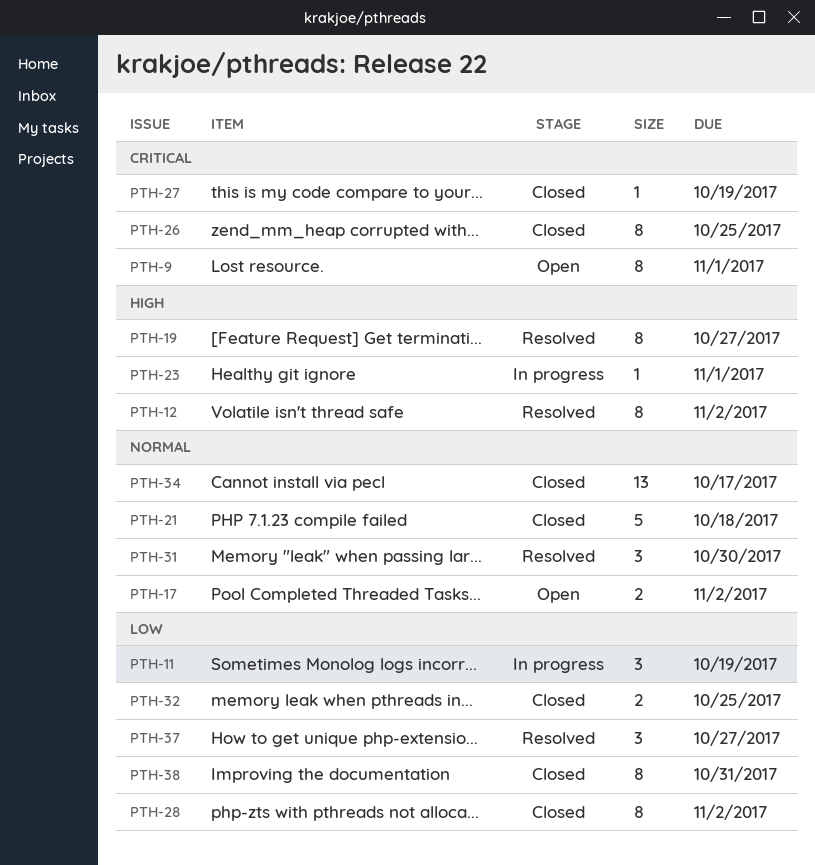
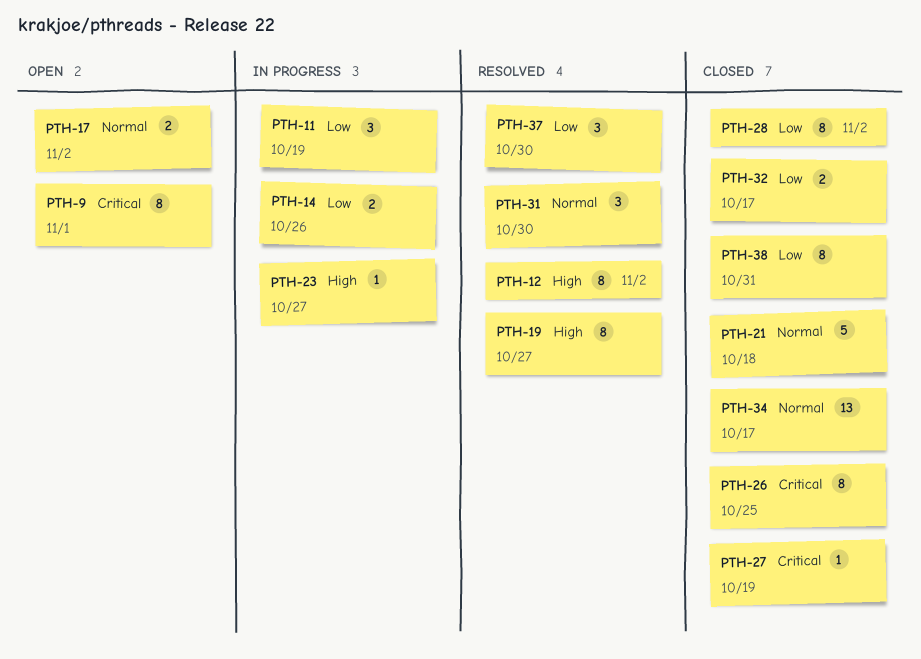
PTH-14: none -> present
PTH-23, due: Nov 1 -> Oct 27
PTH-32, due: Oct 25 -> Oct 17
PTH-37, due: Oct 27 -> Oct 30

